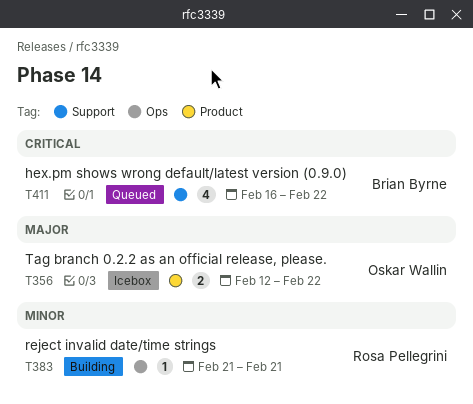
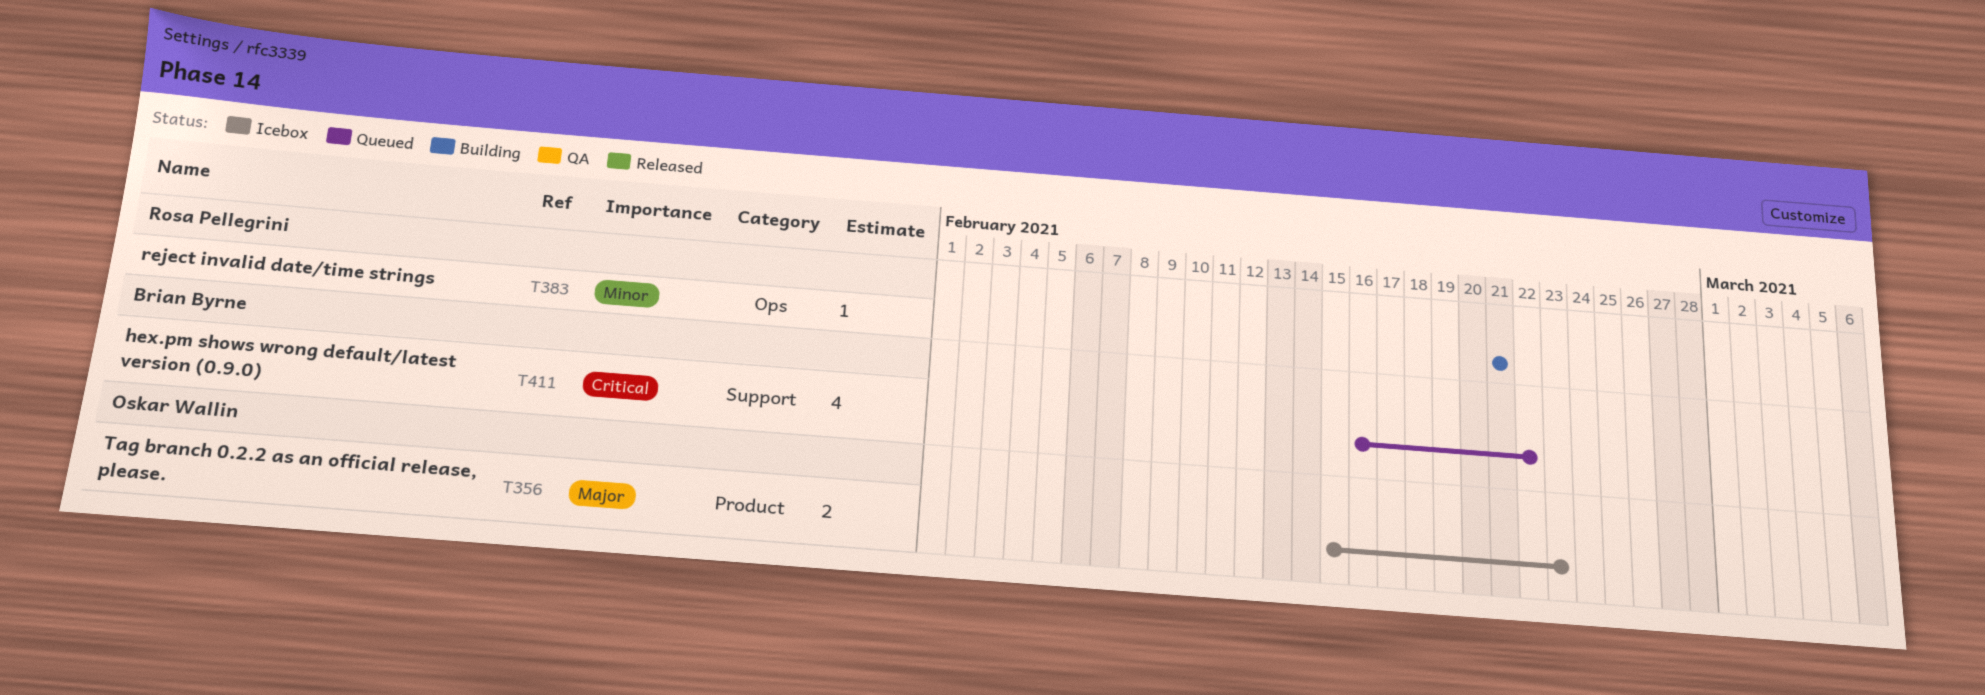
T356, start: Feb 12 -> Feb 15
T356, due: Feb 22 -> Feb 23

